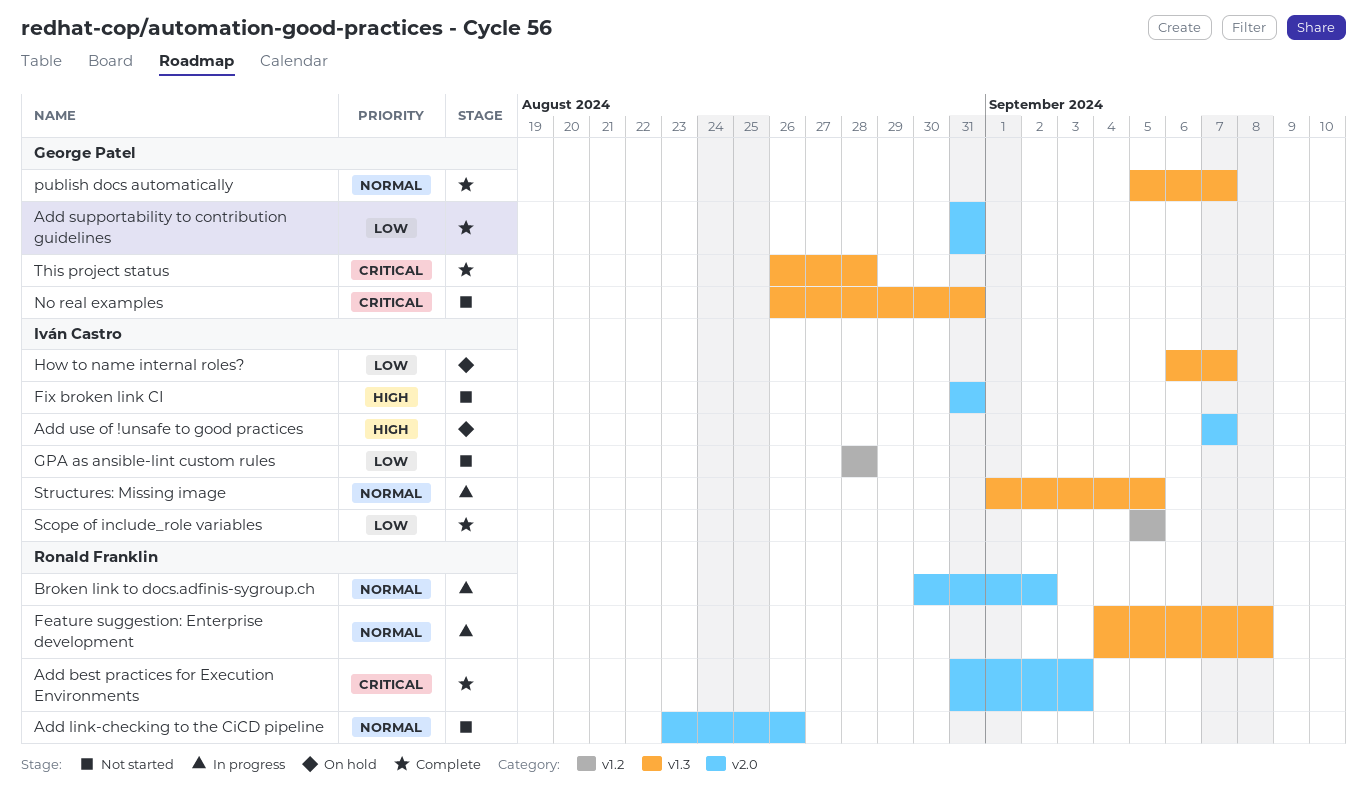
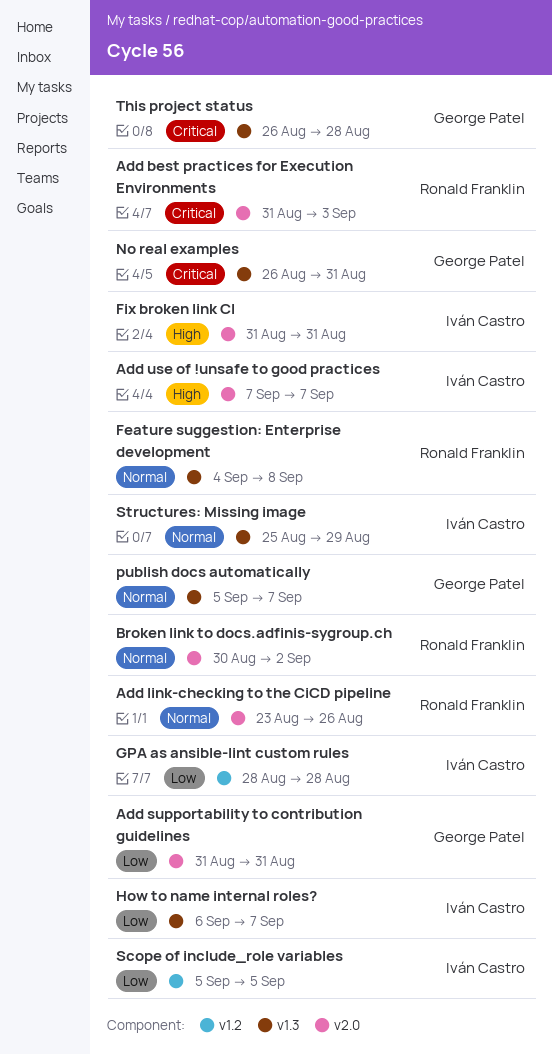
Structures: Missing image, start: Sep 1 -> Aug 25
Structures: Missing image, due: Sep 5 -> Aug 29

